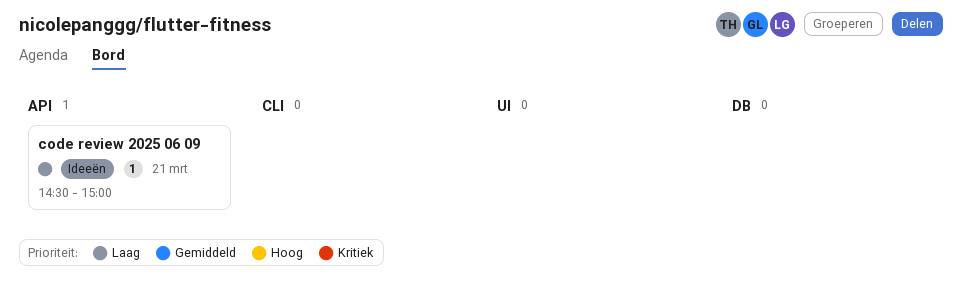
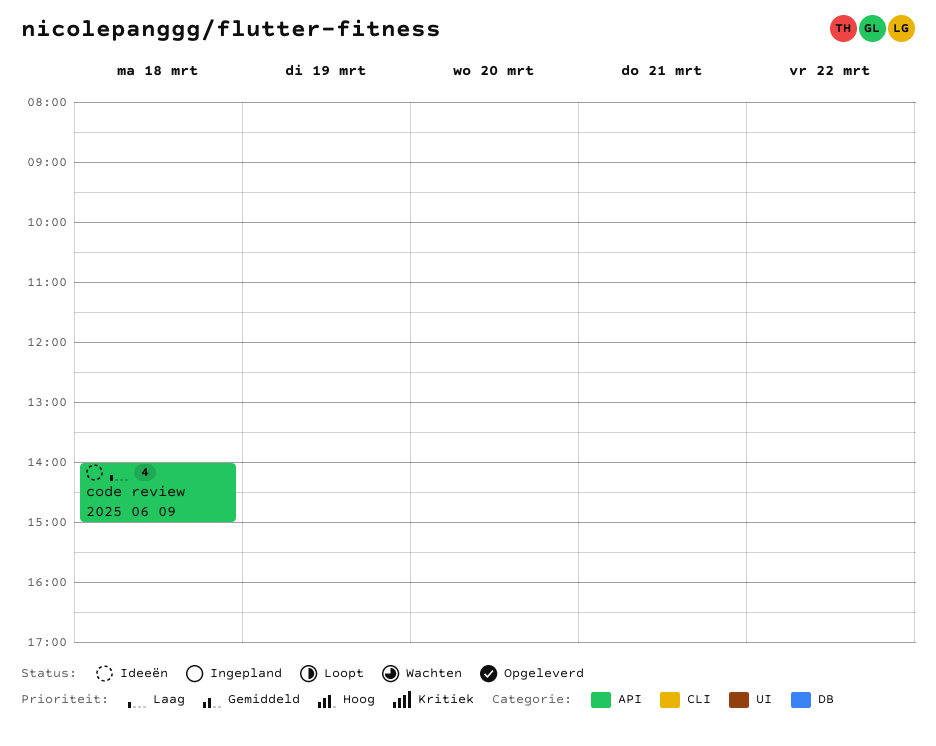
code review 2025 06 09, estimate: 1 -> 4
code review 2025 06 09, day: Mar 21 -> Mar 18
code review 2025 06 09, begins: 14:30 -> 14:00

